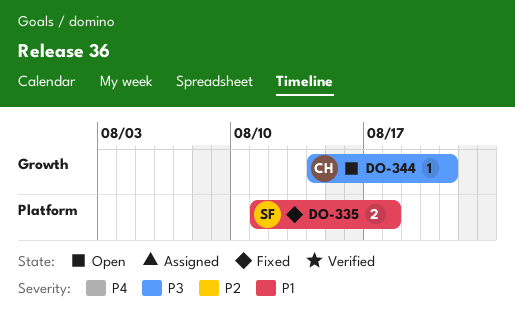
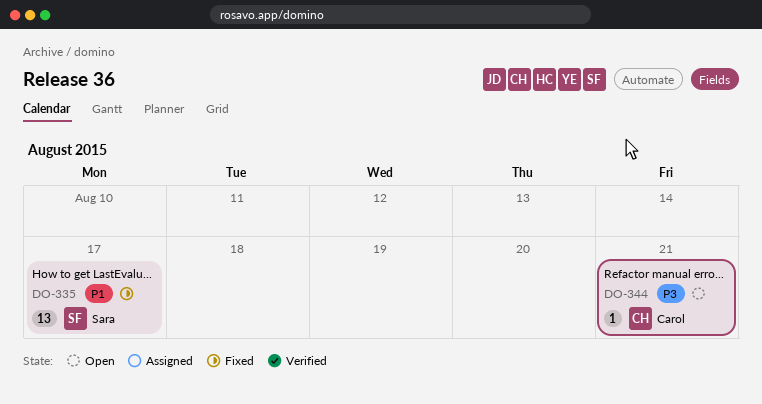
DO-335, estimate: 2 -> 13
DO-335, due: Aug 18 -> Aug 17

